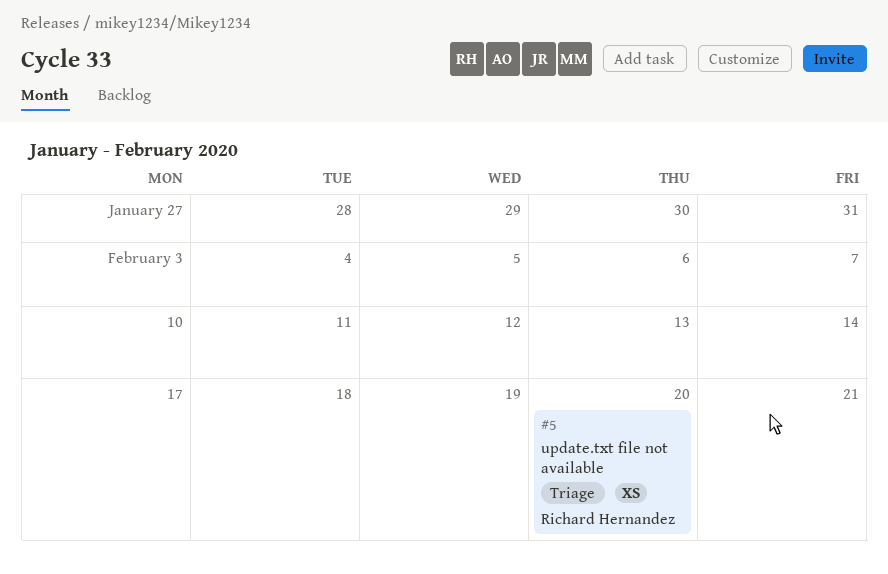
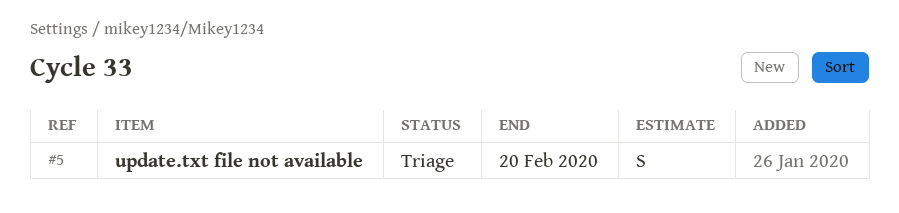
#5, estimate: XS -> S

